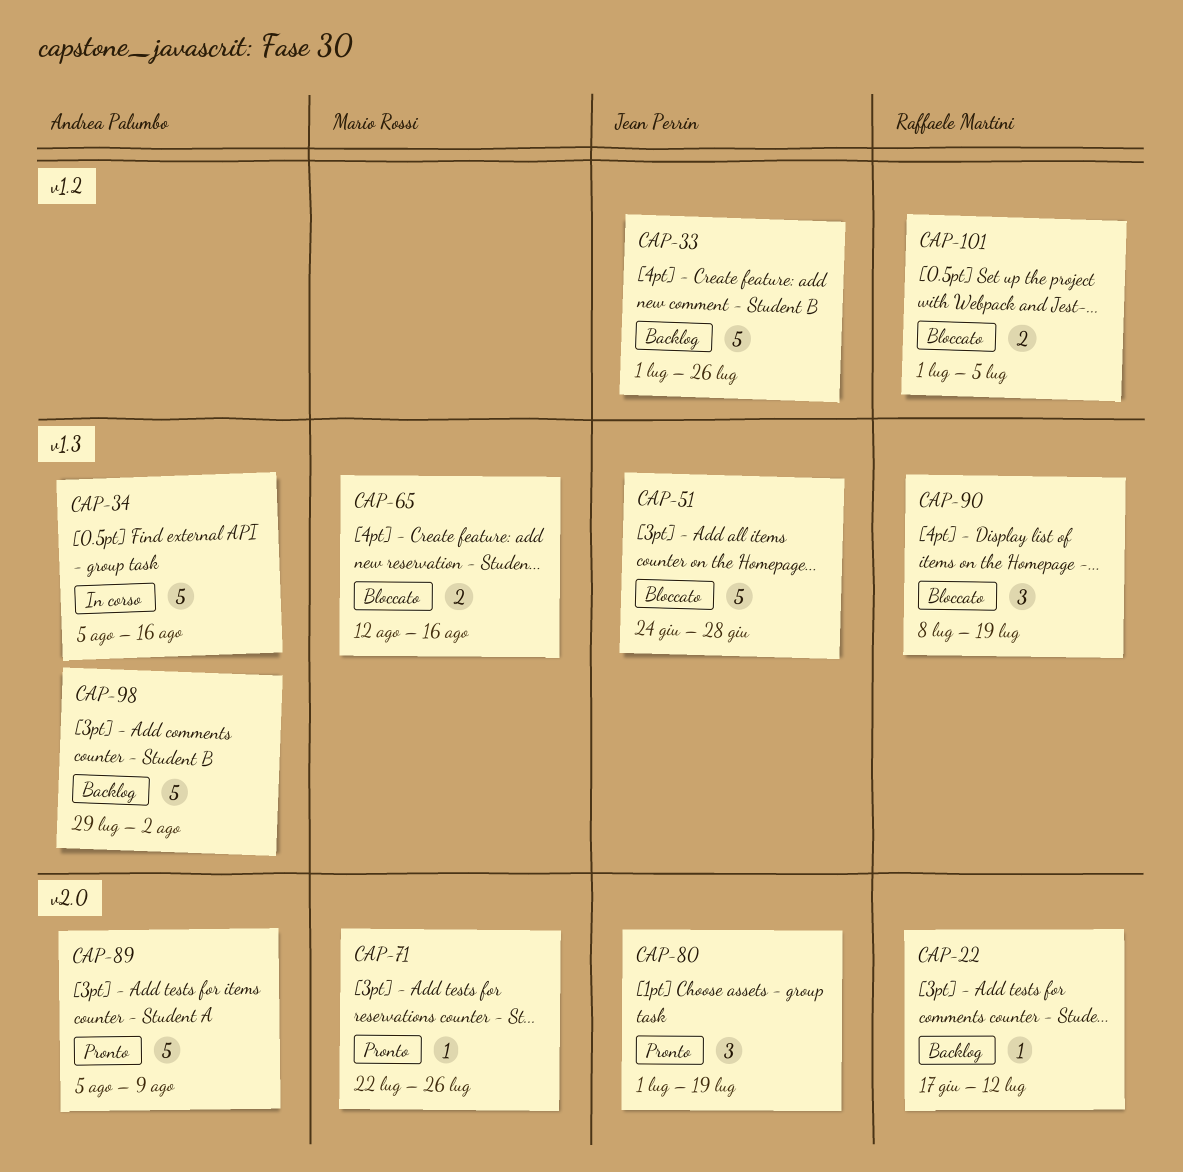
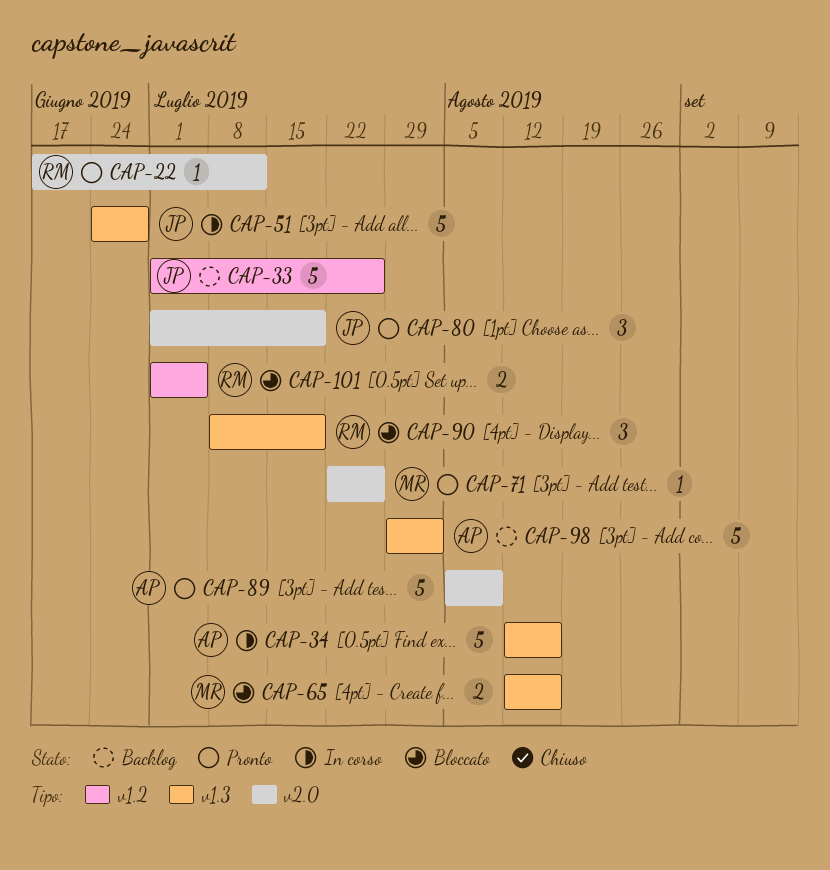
CAP-22, status: Backlog -> Pronto
CAP-34, start: Aug 5 -> Aug 12
CAP-51, status: Bloccato -> In corso

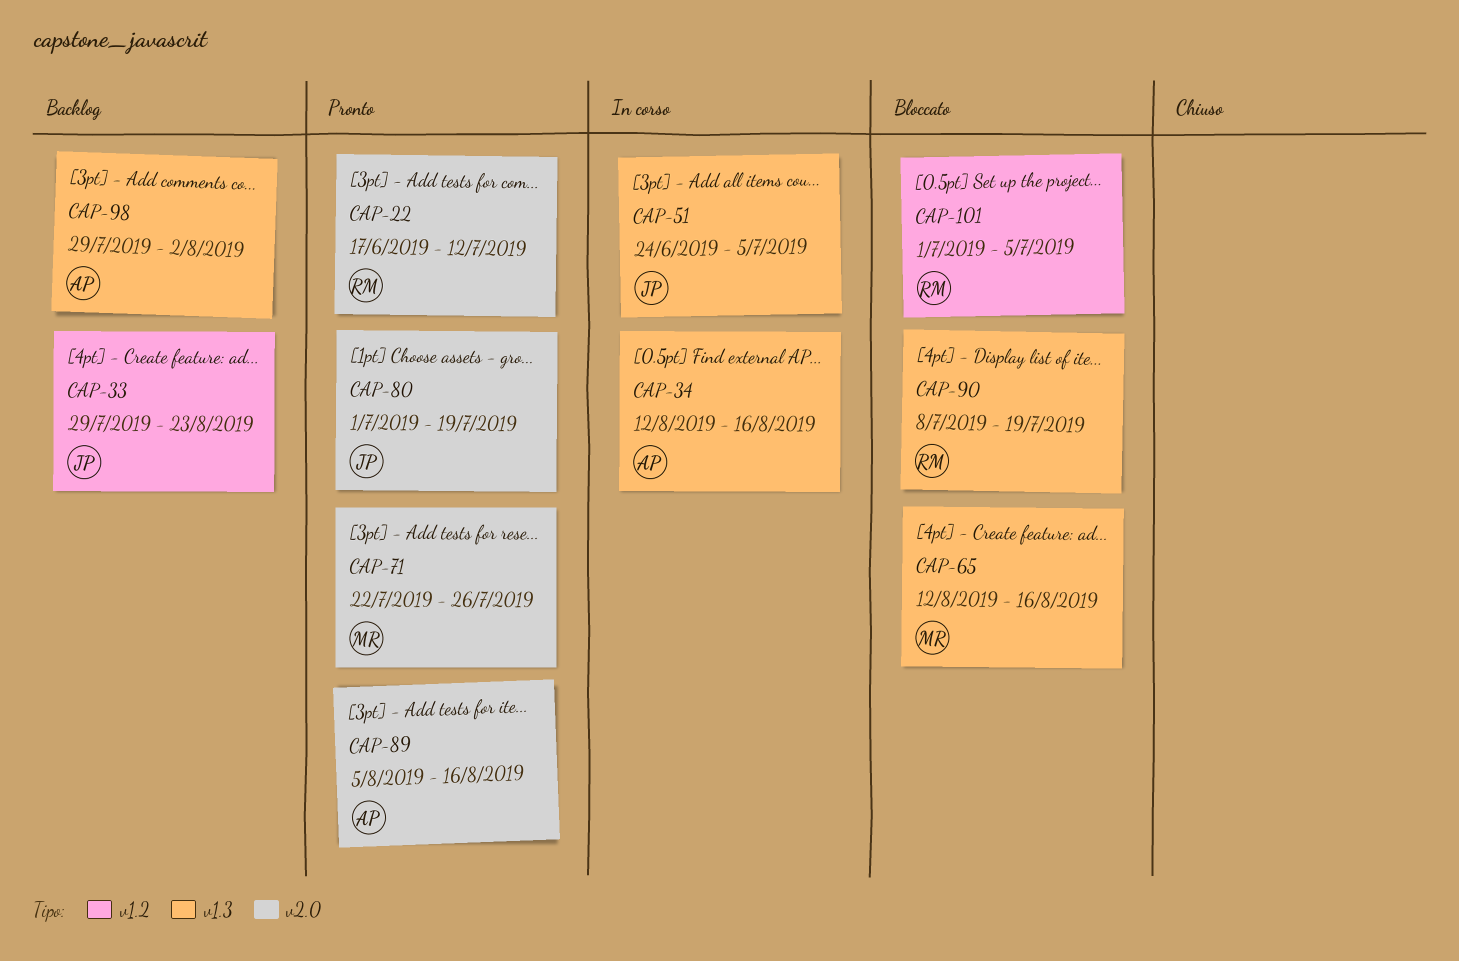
CAP-33, start: Jul 1 -> Jul 29
CAP-33, due: Jul 26 -> Aug 23
CAP-51, due: Jun 28 -> Jul 5
CAP-89, due: Aug 9 -> Aug 16

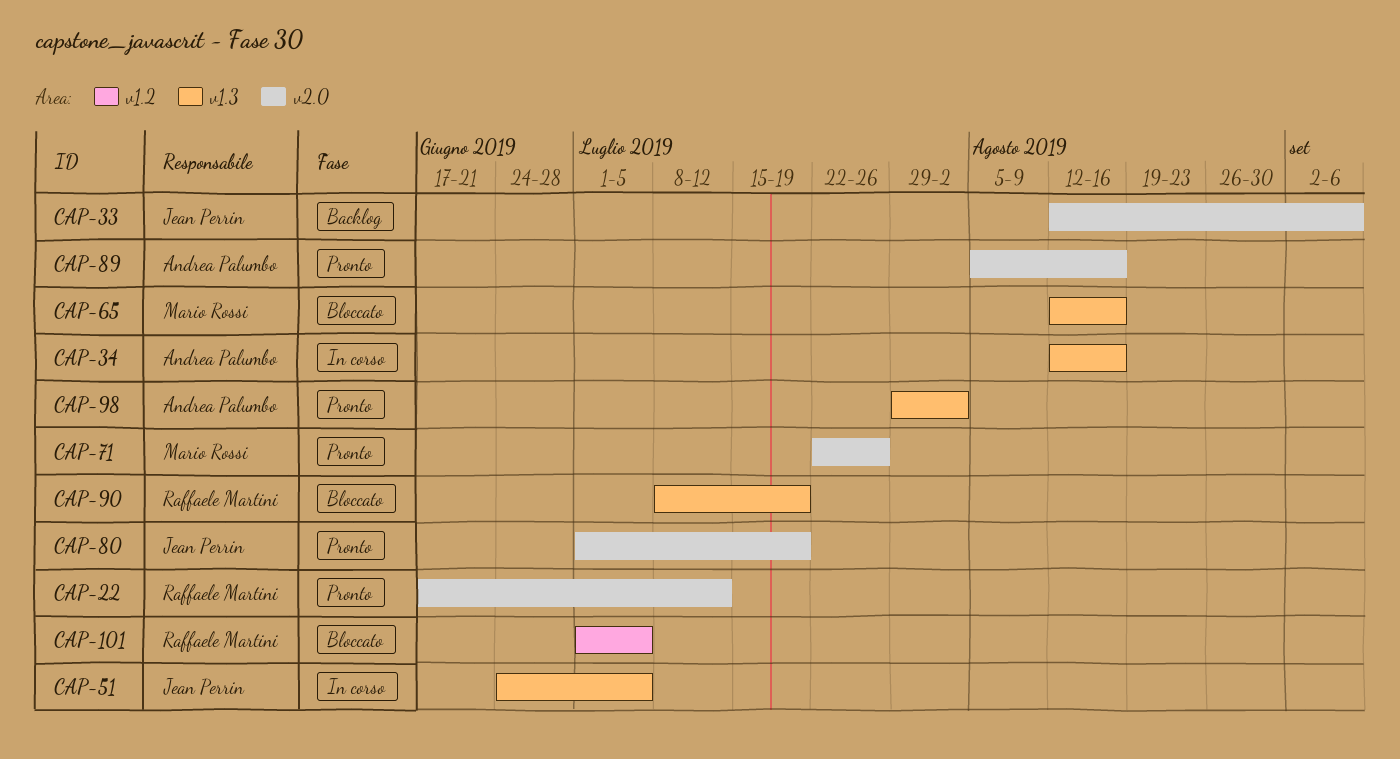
CAP-33, label: v1.2 -> v2.0
CAP-33, start: Jul 29 -> Aug 12
CAP-33, due: Aug 23 -> Sep 6
CAP-98, status: Backlog -> Pronto

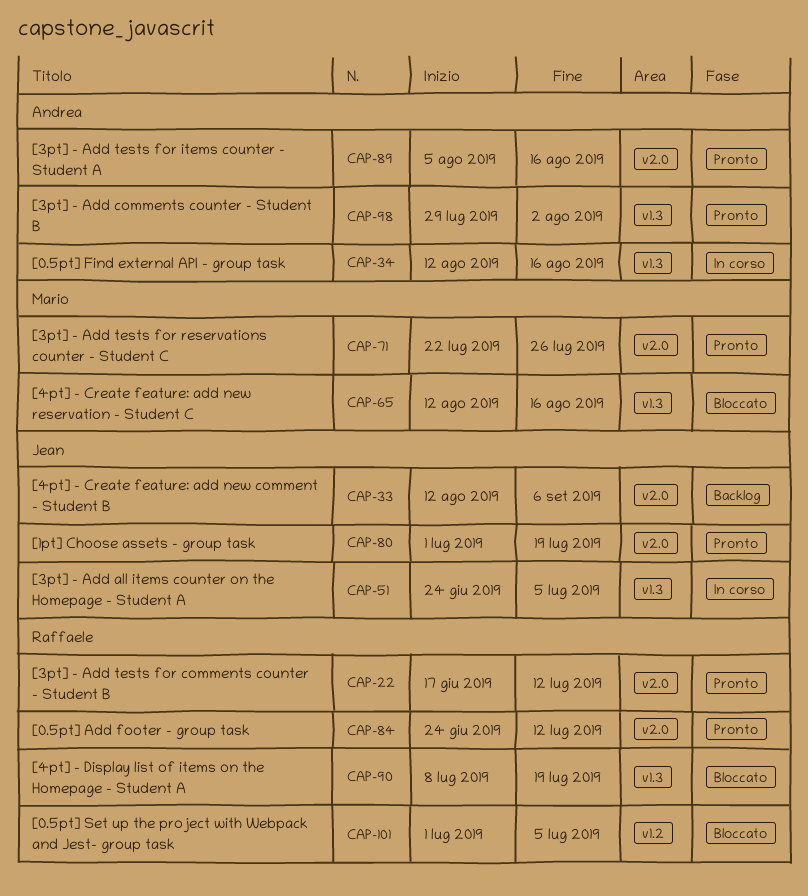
CAP-84: none -> present

